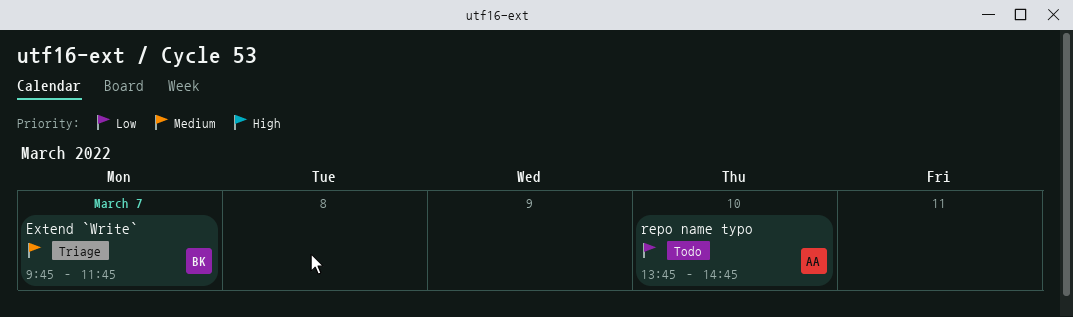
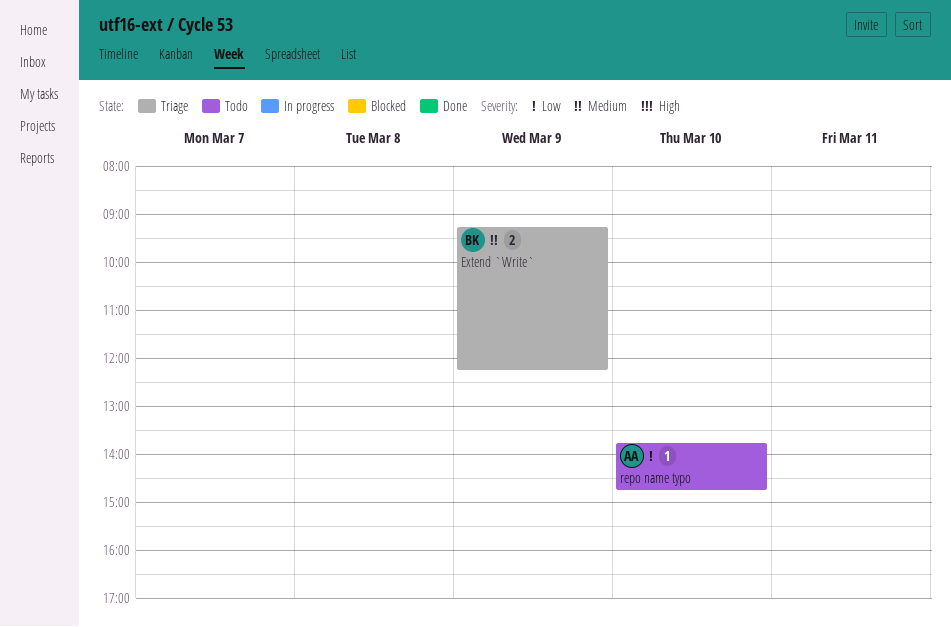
Extend `Write`, day: Mar 7 -> Mar 9
Extend `Write`, begins: 09:45 -> 09:15
Extend `Write`, ends: 11:45 -> 12:15

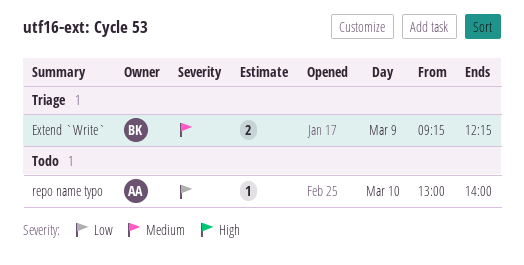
repo name typo, begins: 13:45 -> 13:00
repo name typo, ends: 14:45 -> 14:00

